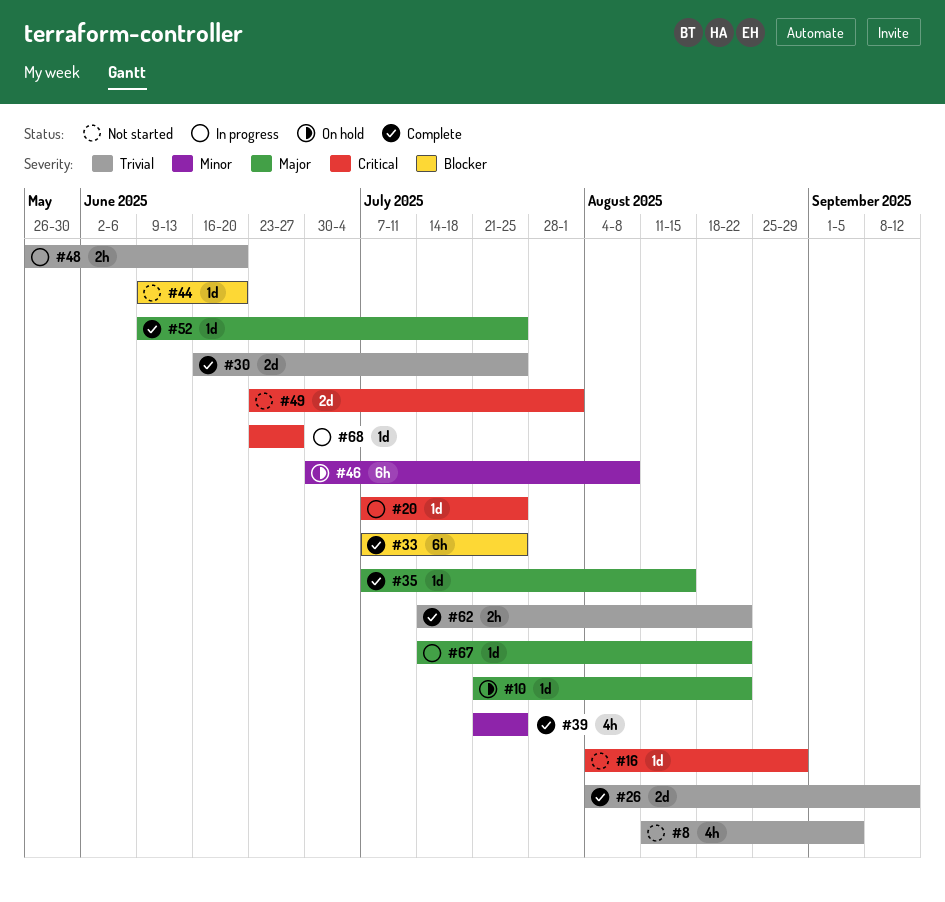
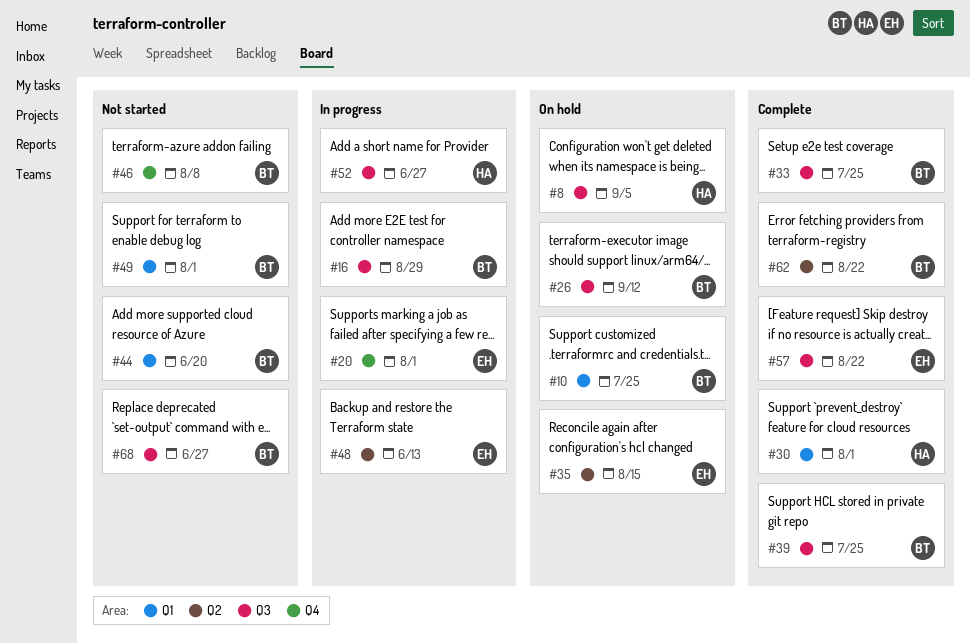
#8, status: Not started -> On hold
#10, due: Aug 22 -> Jul 25
#16, status: Not started -> In progress
#20, due: Jul 25 -> Aug 1
#26, status: Complete -> On hold
#30, due: Jul 25 -> Aug 1
#35, status: Complete -> On hold
#46, status: On hold -> Not started
#48, due: Jun 20 -> Jun 13
#52, status: Complete -> In progress
#52, due: Jul 25 -> Jun 27
#57: none -> present
#67: present -> none
#68, status: In progress -> Not started

